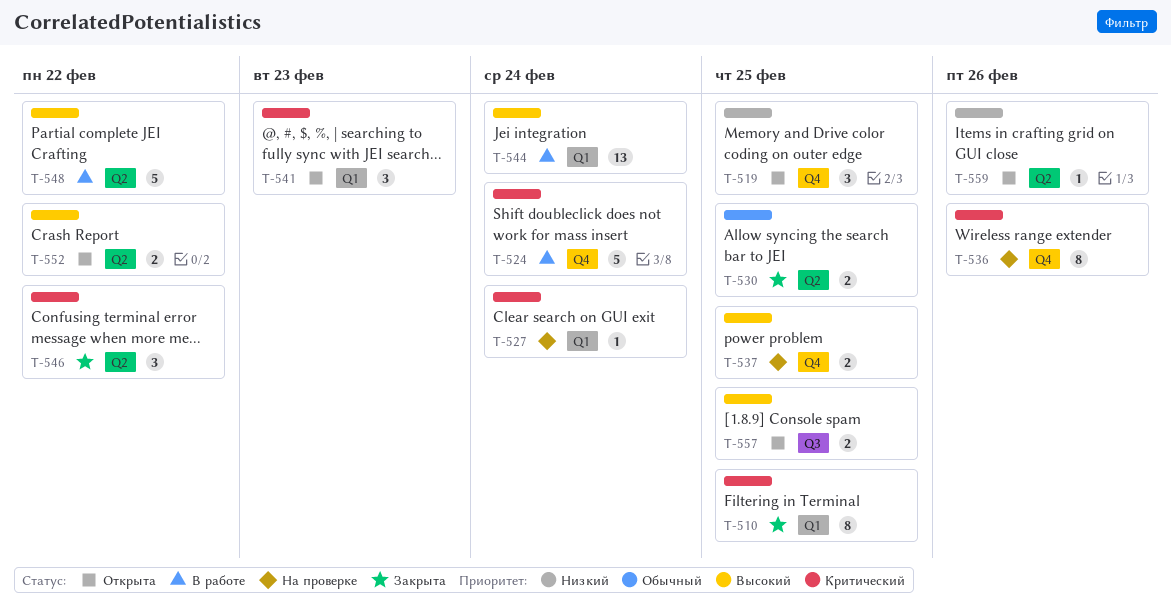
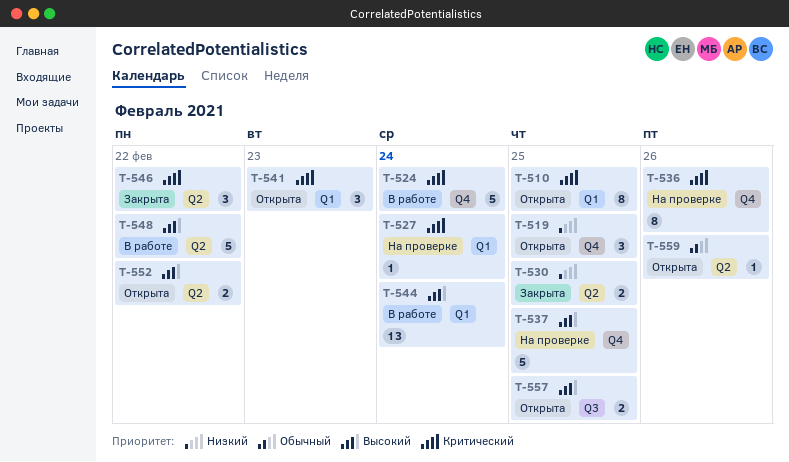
T-510, status: Закрыта -> Открыта
T-530, priority: Обычный -> Низкий
T-537, estimate: 2 -> 5
T-559, priority: Низкий -> Обычный

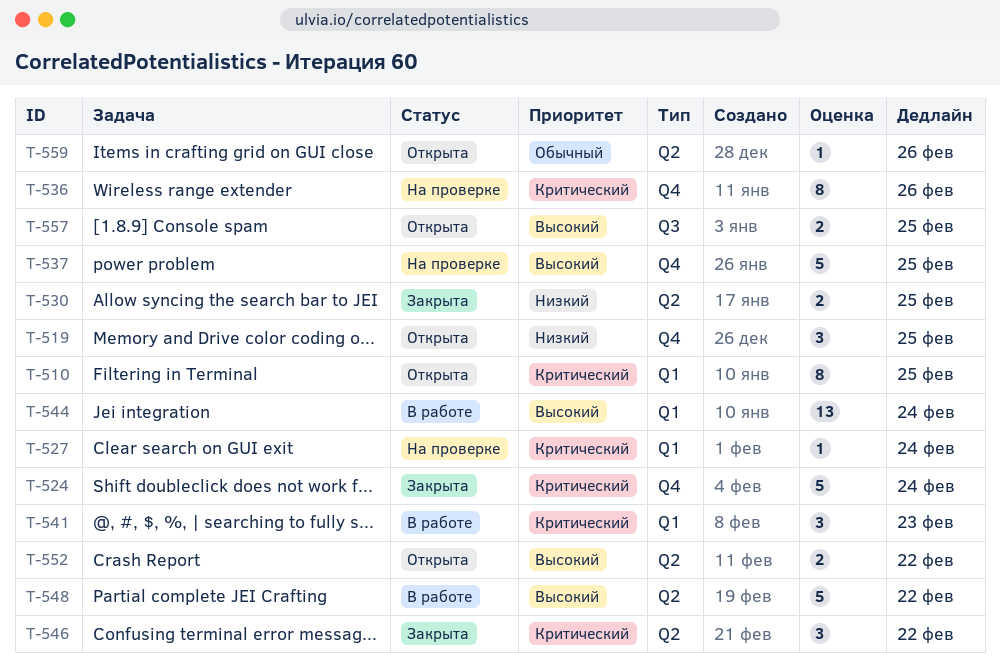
T-524, status: В работе -> Закрыта
T-541, status: Открыта -> В работе

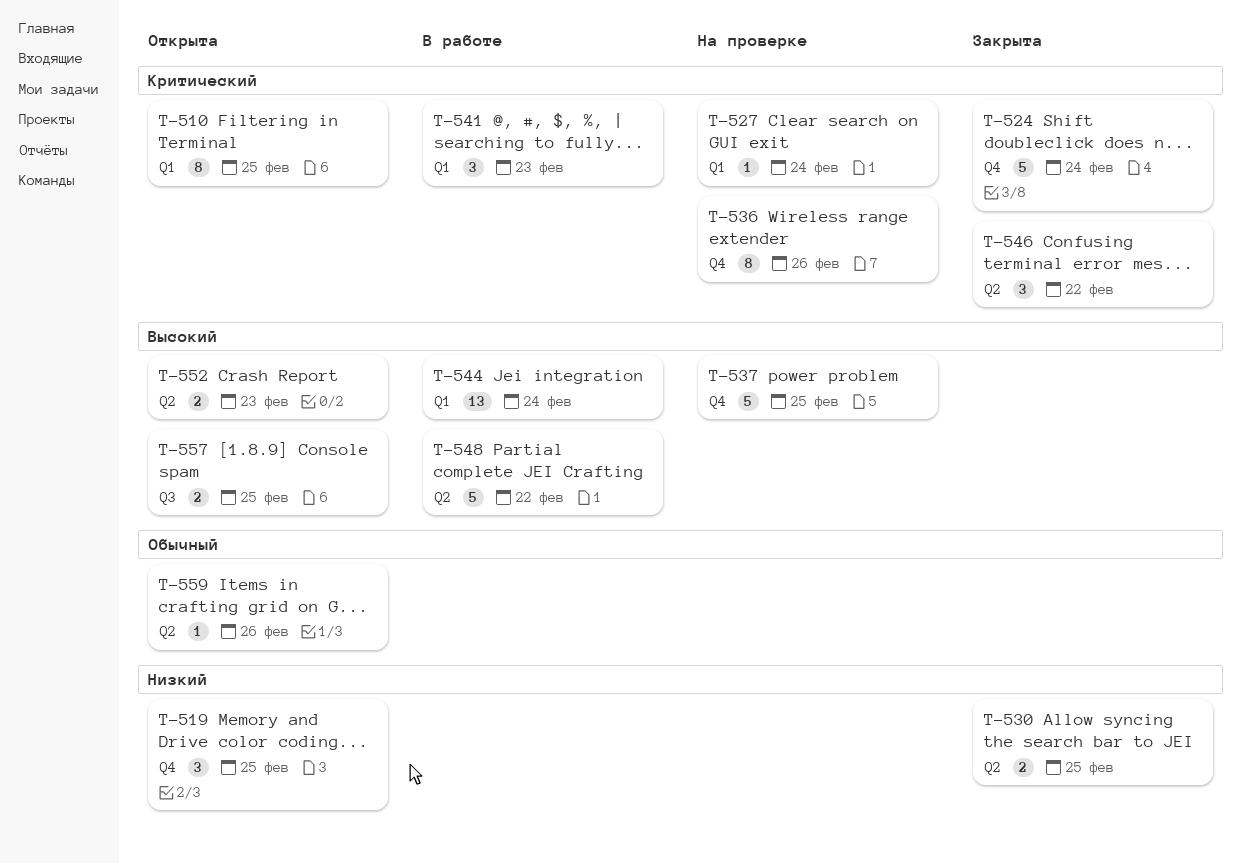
T-552, due: Feb 22 -> Feb 23

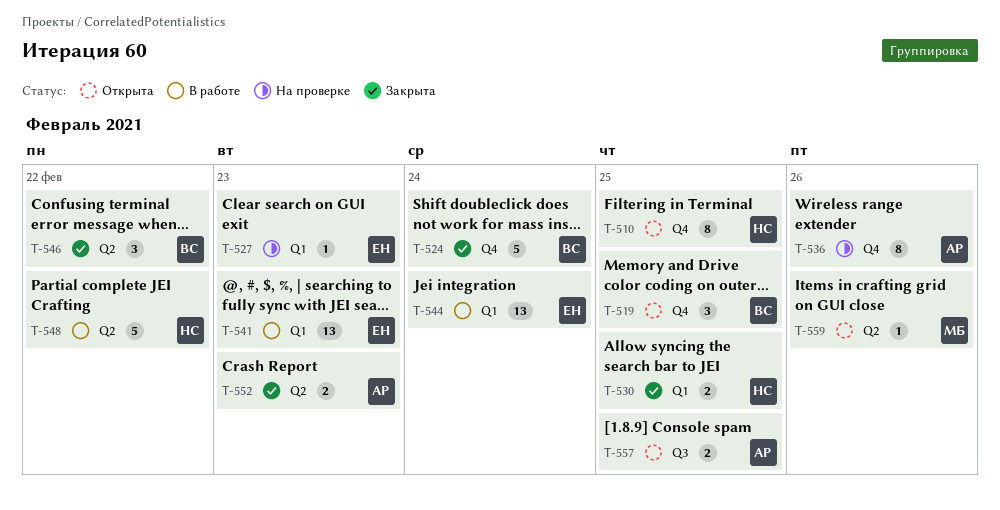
T-510, label: Q1 -> Q4
T-527, due: Feb 24 -> Feb 23
T-530, label: Q2 -> Q1
T-537: present -> none
T-541, estimate: 3 -> 13
T-552, status: Открыта -> Закрыта

